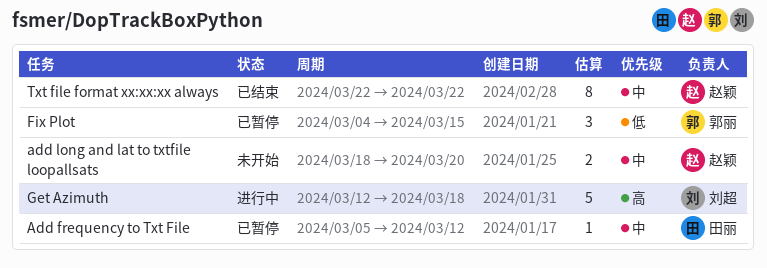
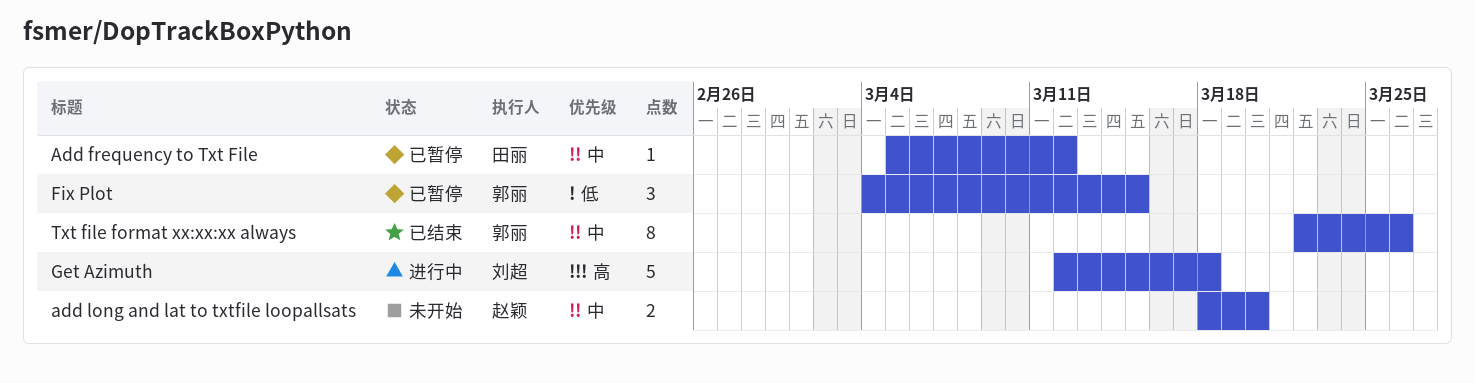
Txt file format xx:xx:xx always, owner: 赵颖 -> 郭丽
Txt file format xx:xx:xx always, due: Mar 22 -> Mar 26

